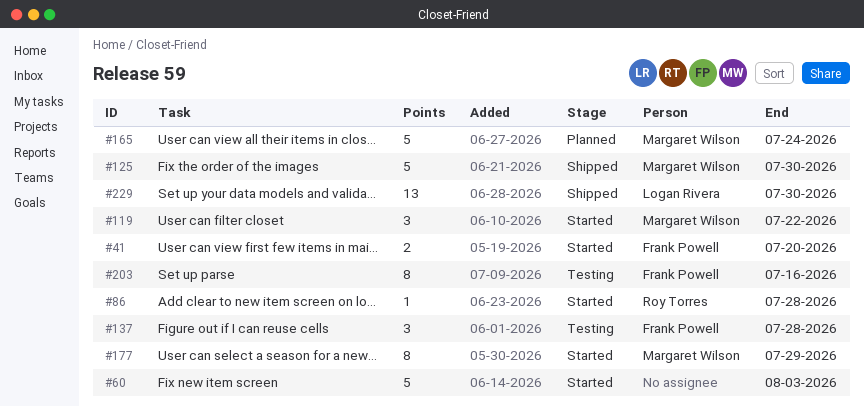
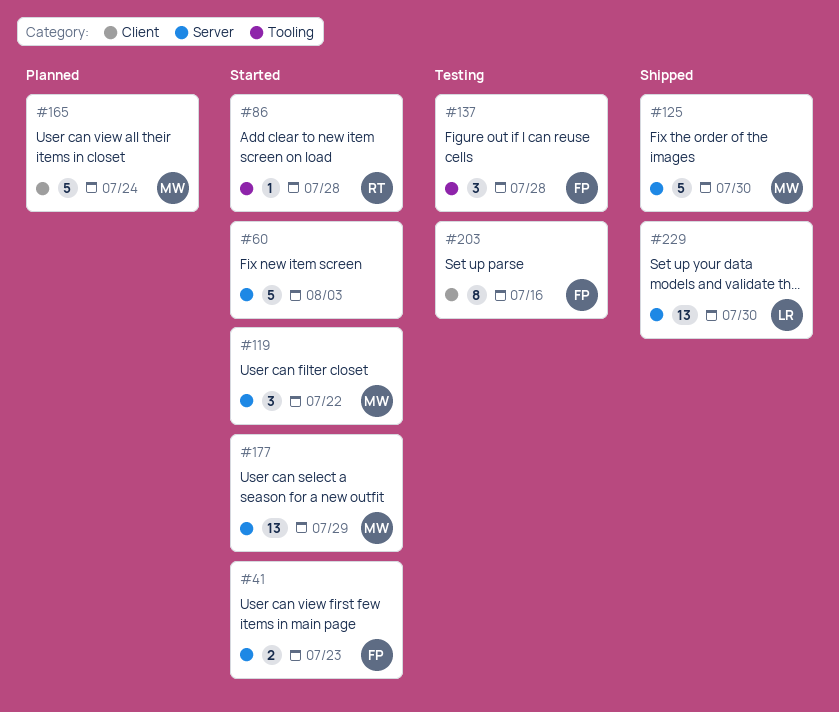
#41, due: Jul 20 -> Jul 23
#177, estimate: 8 -> 13

